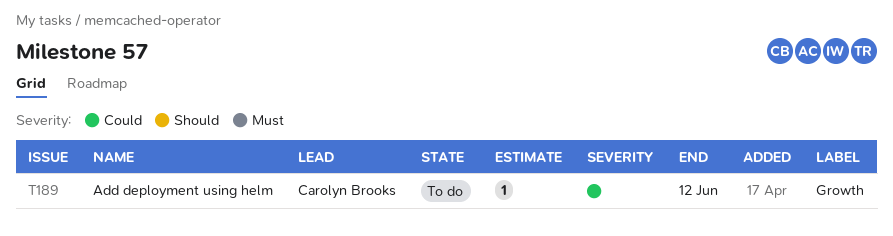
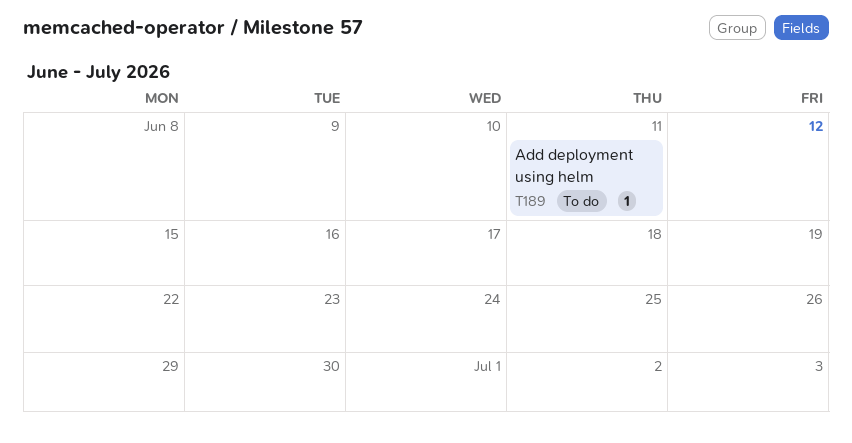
T189, due: Jun 12 -> Jun 11

